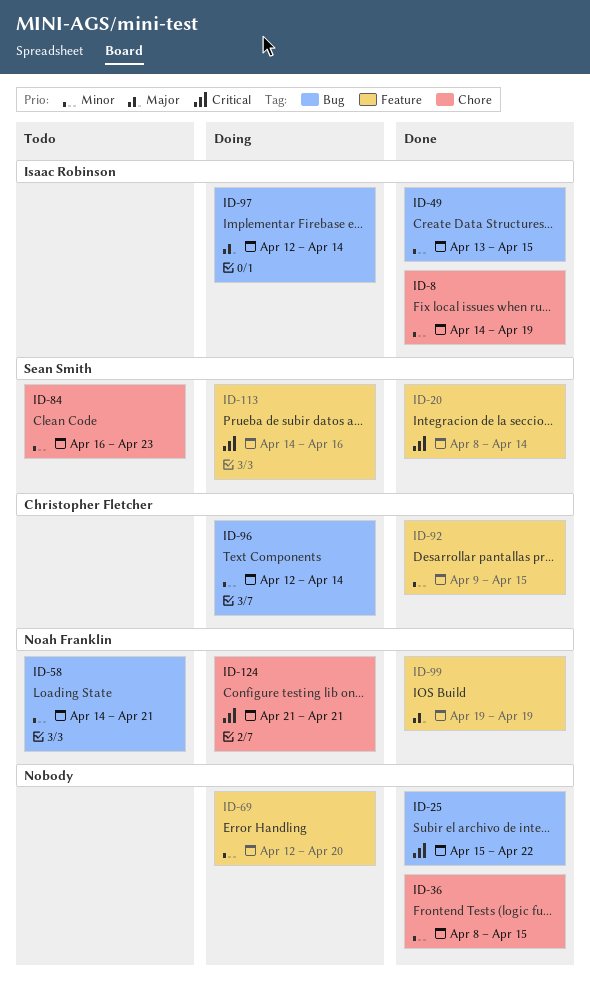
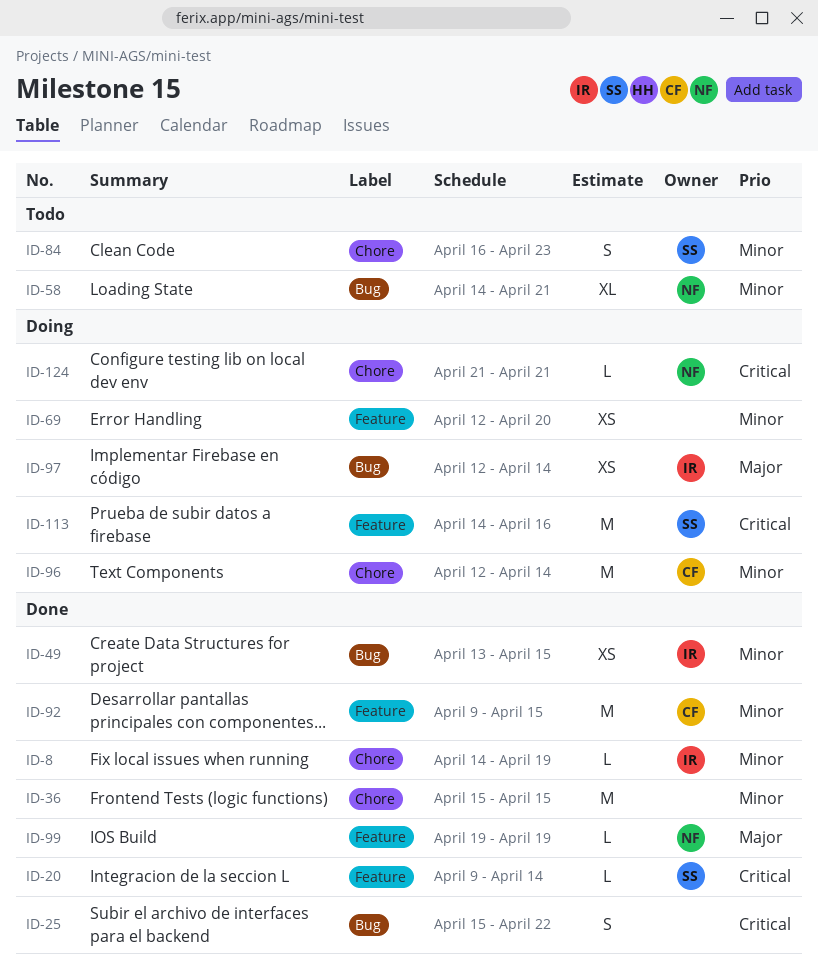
ID-20, start: Apr 8 -> Apr 9
ID-36, start: Apr 8 -> Apr 15
ID-96, label: Bug -> Chore

